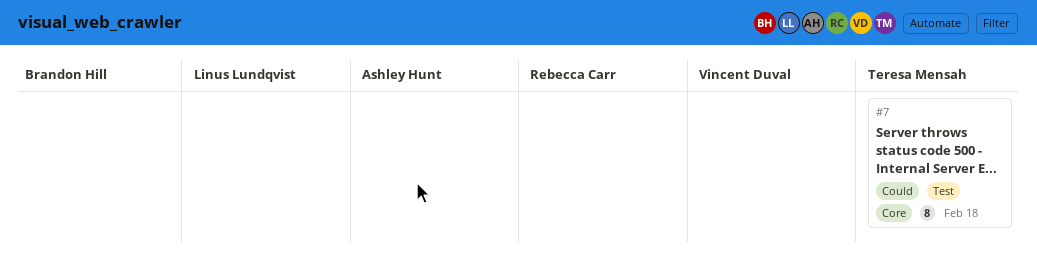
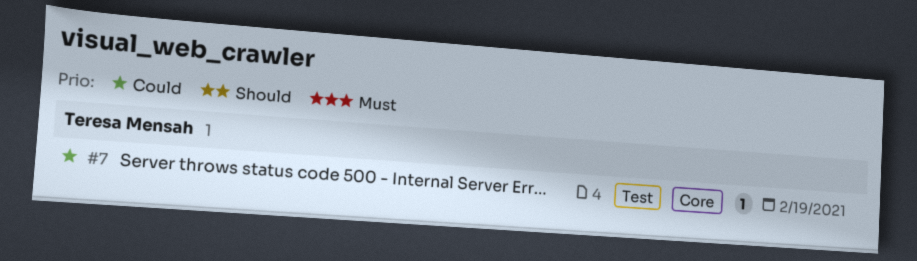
#7, estimate: 8 -> 1
#7, due: Feb 18 -> Feb 19

